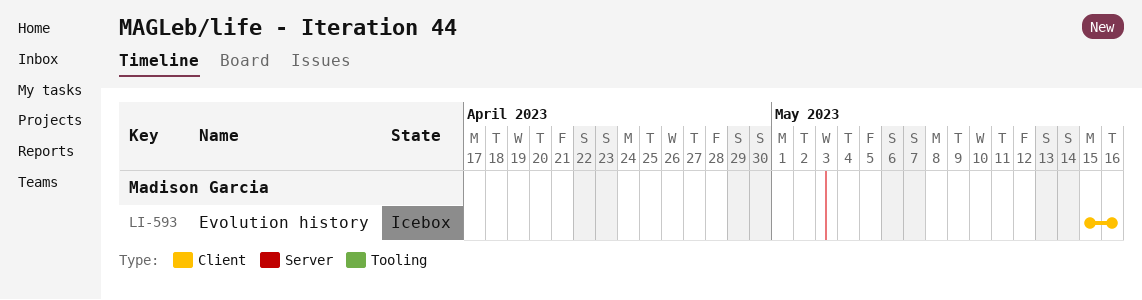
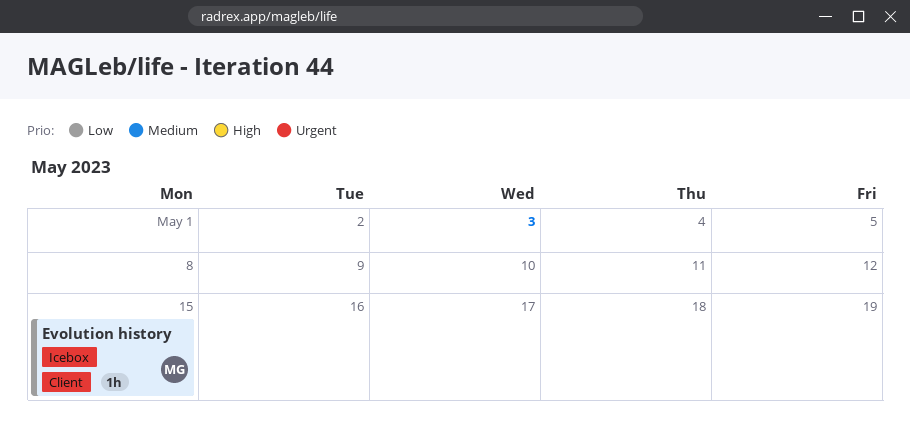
Evolution history, due: May 16 -> May 15

